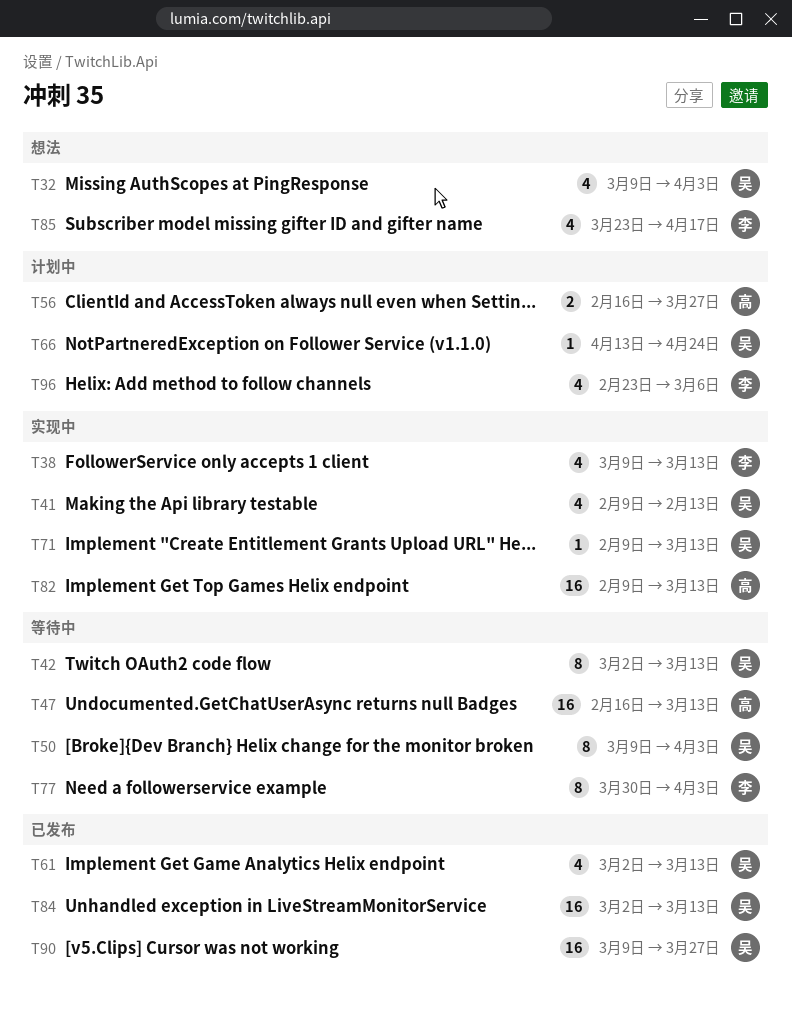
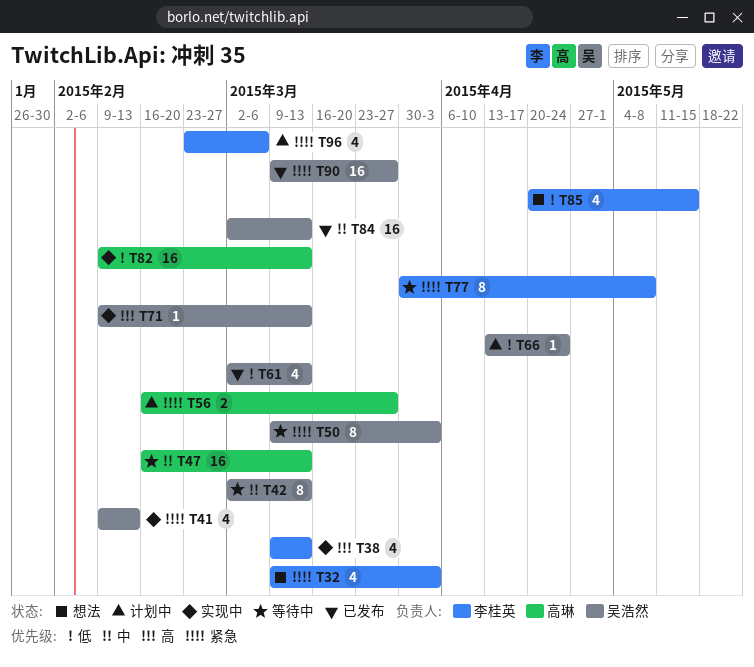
T32, owner: 吴浩然 -> 李桂英
T77, due: Apr 3 -> May 8
T85, start: Mar 23 -> Apr 20
T85, due: Apr 17 -> May 15

